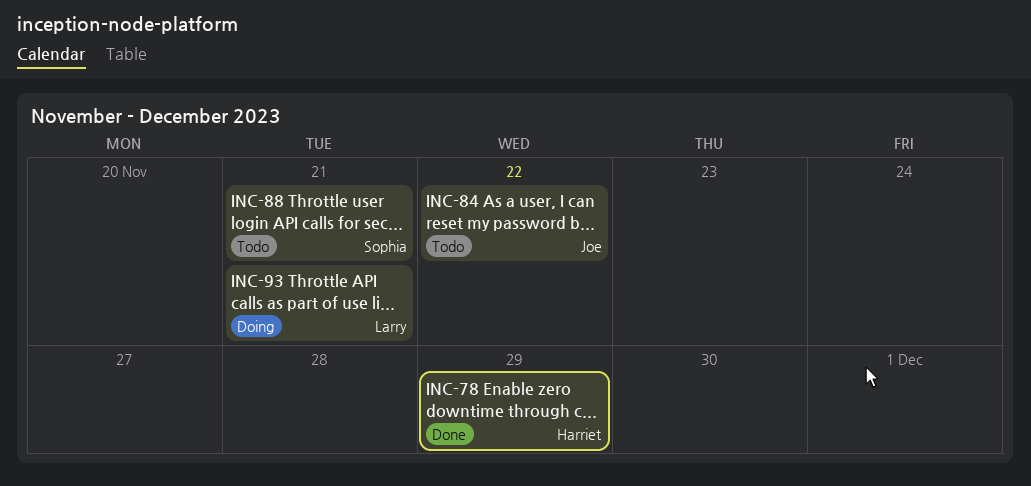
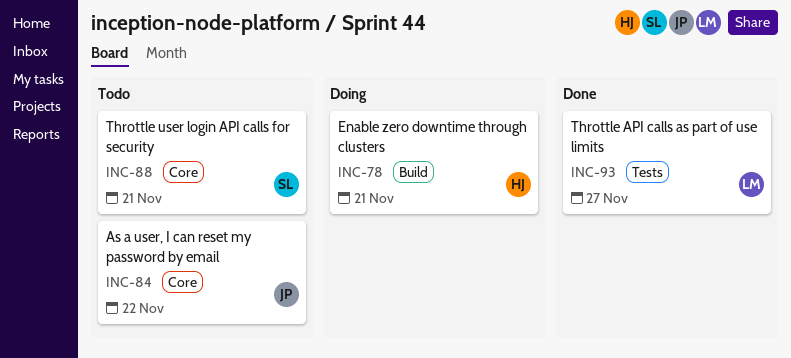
INC-78, status: Done -> Doing
INC-78, due: Nov 29 -> Nov 21
INC-93, status: Doing -> Done
INC-93, due: Nov 21 -> Nov 27

